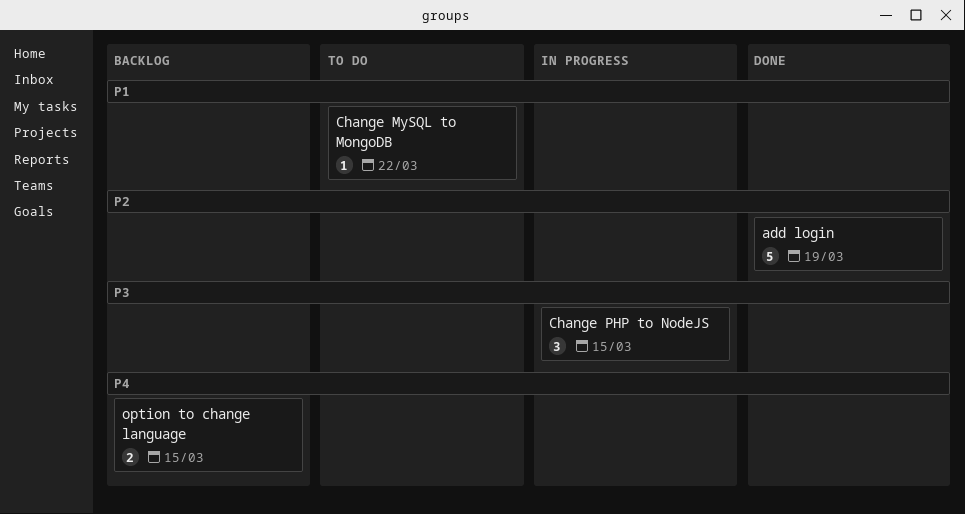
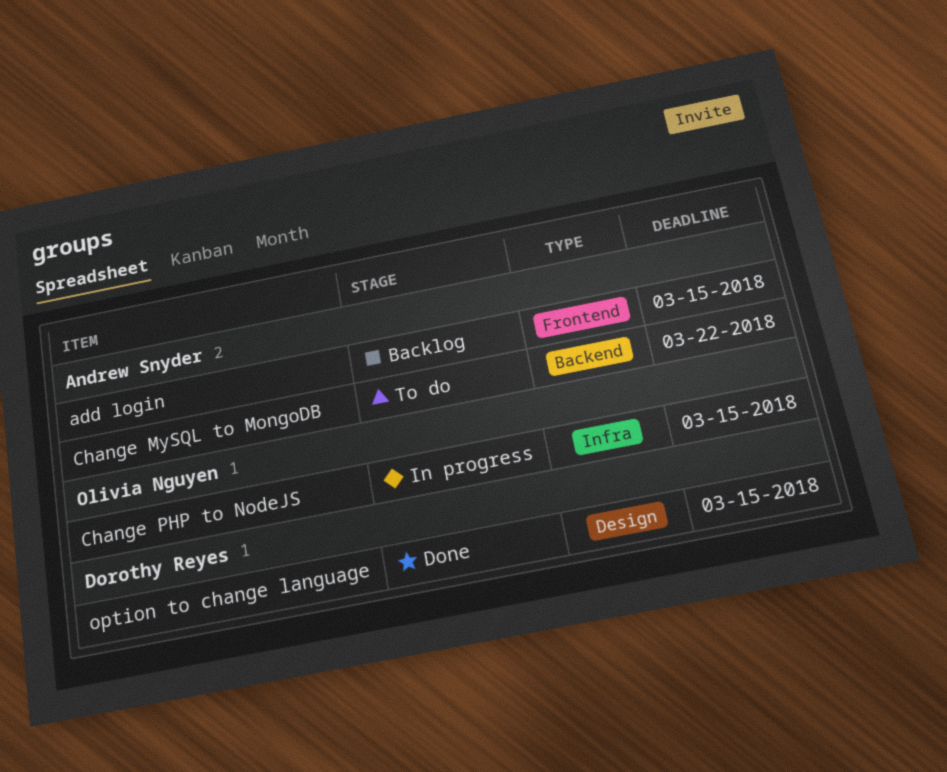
add login, status: Done -> Backlog
add login, due: Mar 19 -> Mar 15
option to change language, status: Backlog -> Done

